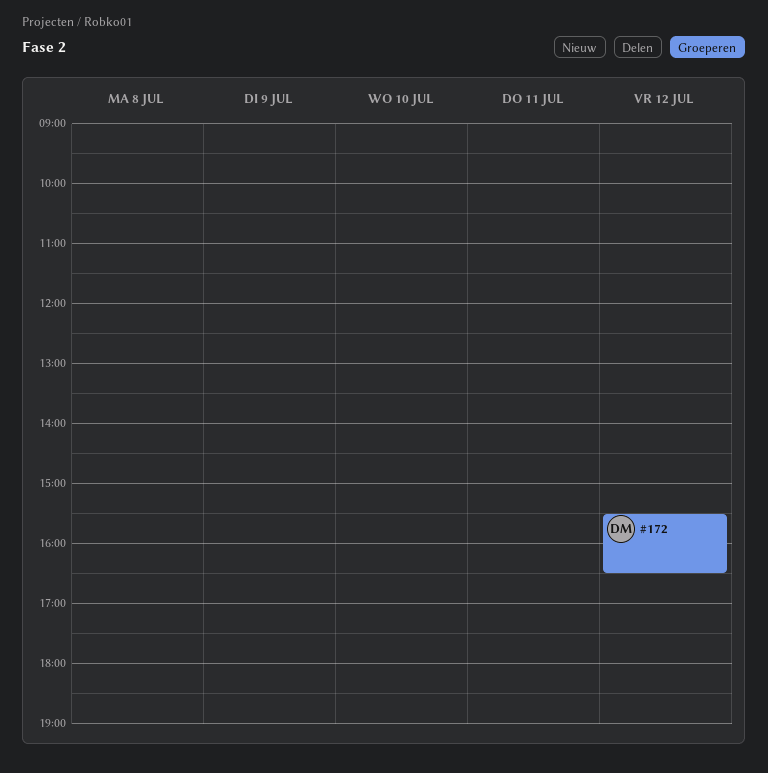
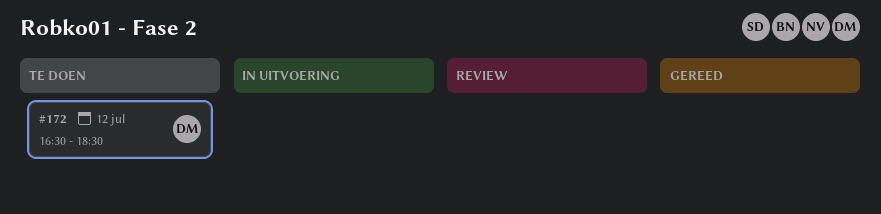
#172, begins: 15:30 -> 16:30
#172, ends: 16:30 -> 18:30

